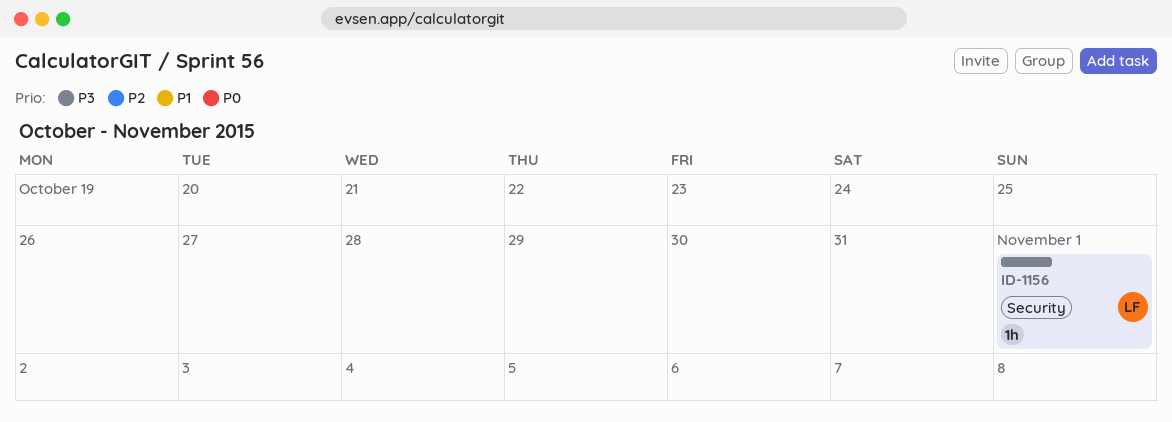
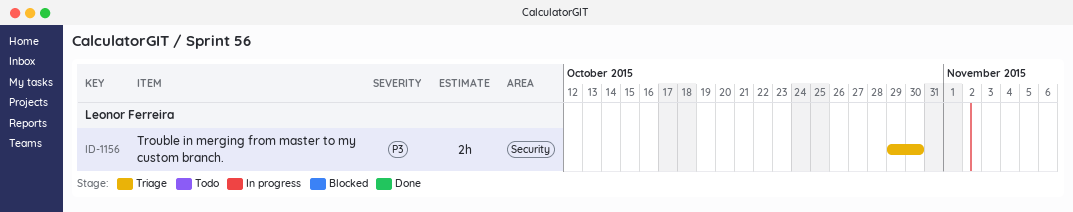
ID-1156, estimate: 1h -> 2h
ID-1156, due: Nov 1 -> Oct 30

